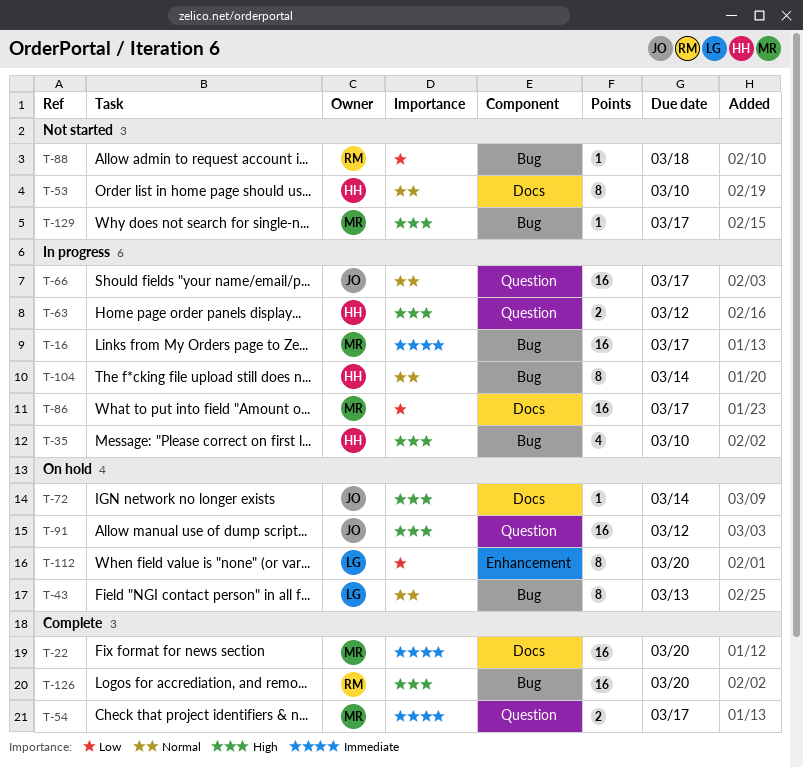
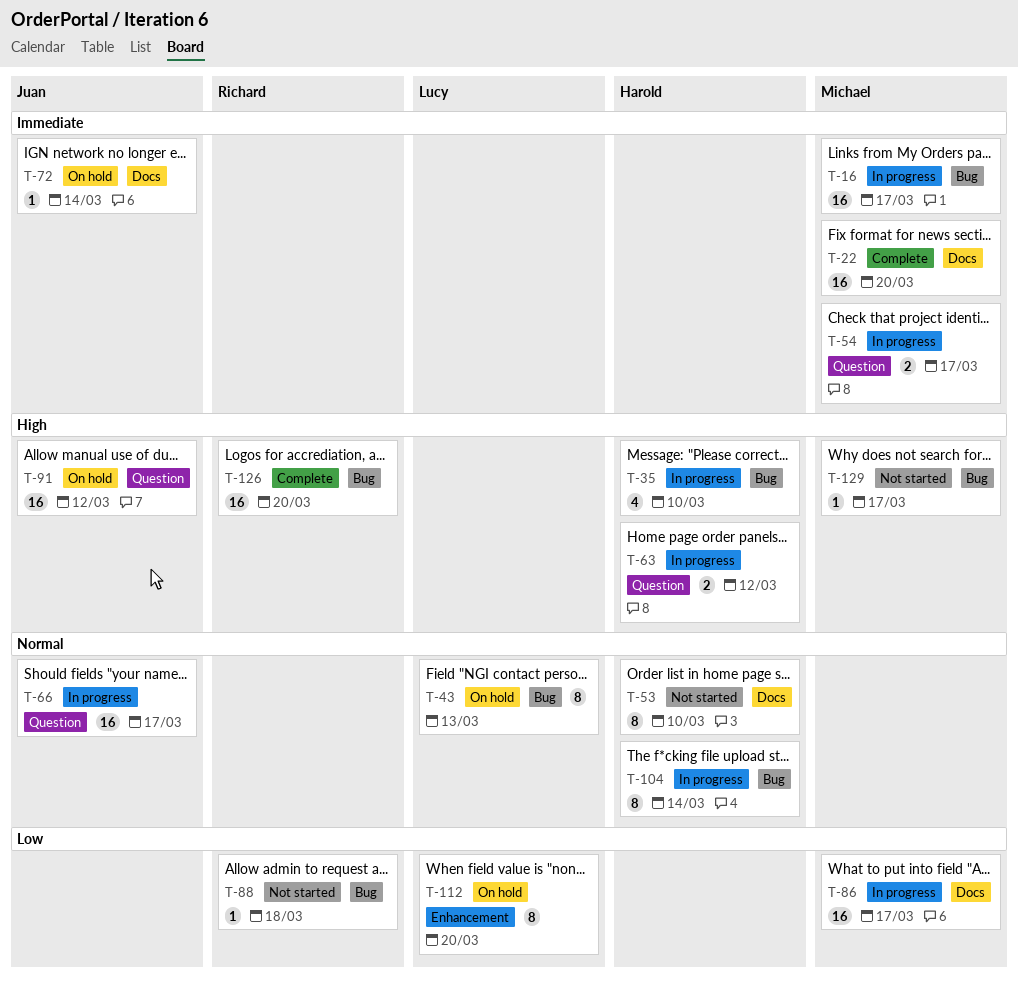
T-54, status: Complete -> In progress
T-72, priority: High -> Immediate

